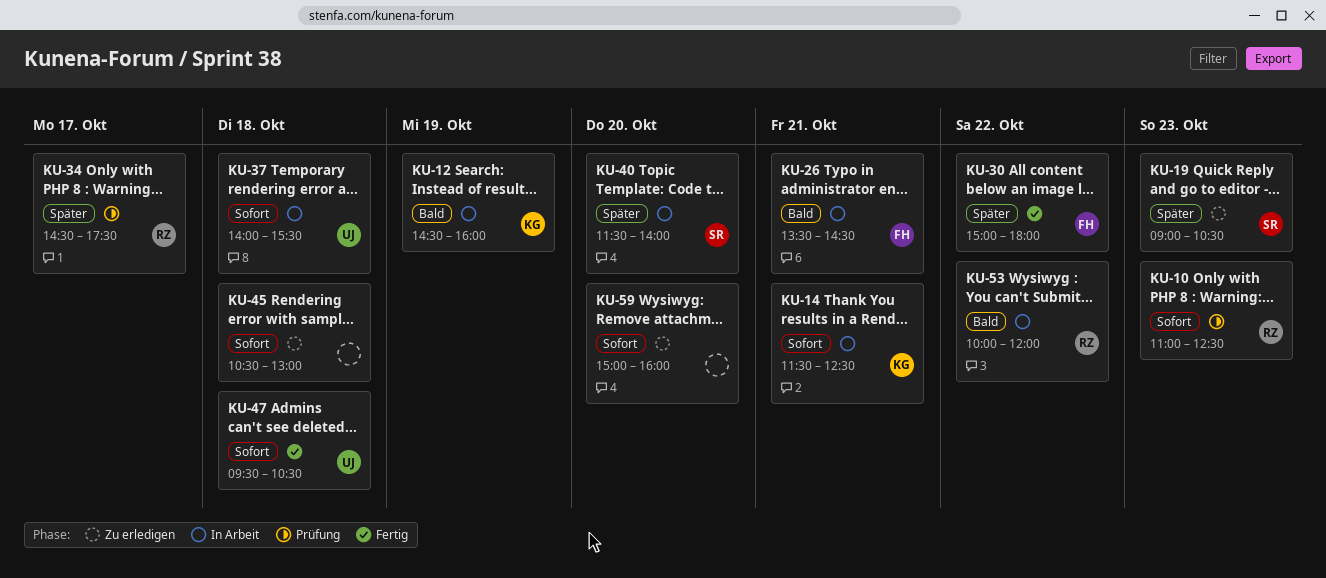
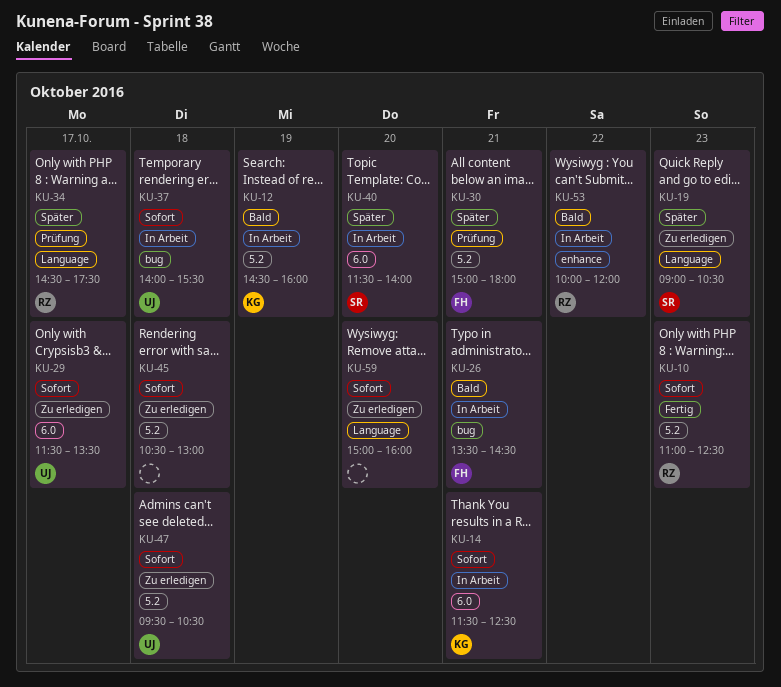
KU-10, status: Prüfung -> Fertig
KU-29: none -> present
KU-30, status: Fertig -> Prüfung
KU-30, day: Oct 22 -> Oct 21
KU-47, status: Fertig -> Zu erledigen

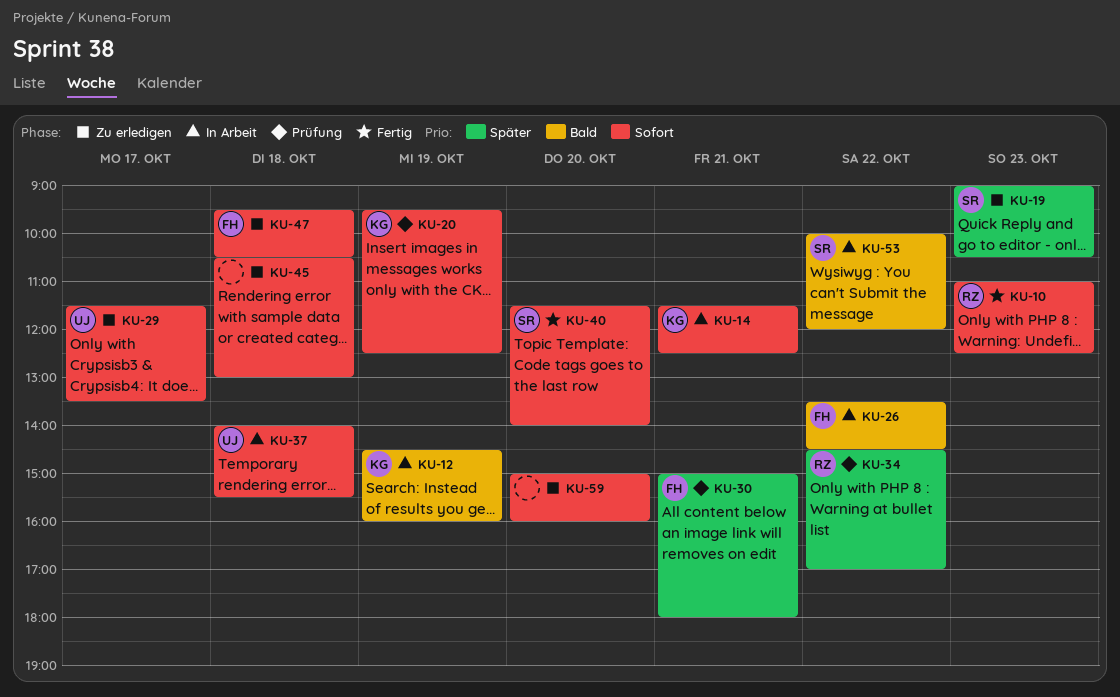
KU-20: none -> present
KU-26, day: Oct 21 -> Oct 22
KU-34, day: Oct 17 -> Oct 22
KU-34, ends: 17:30 -> 17:00
KU-40, status: In Arbeit -> Fertig
KU-40, priority: Später -> Sofort
KU-47, owner: UJ -> FH
KU-53, owner: RZ -> SR

